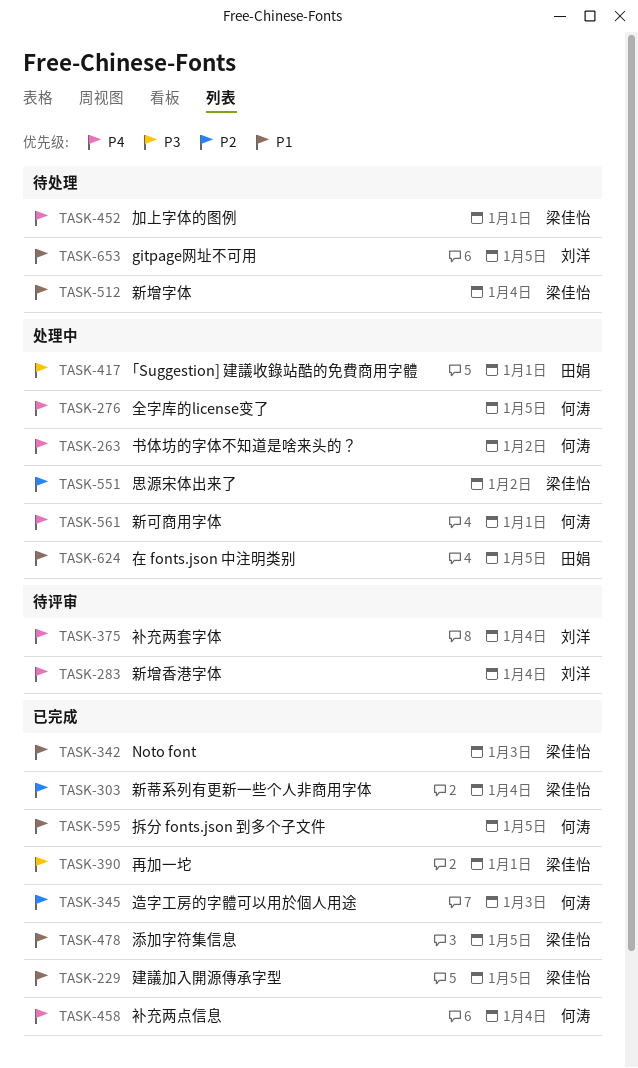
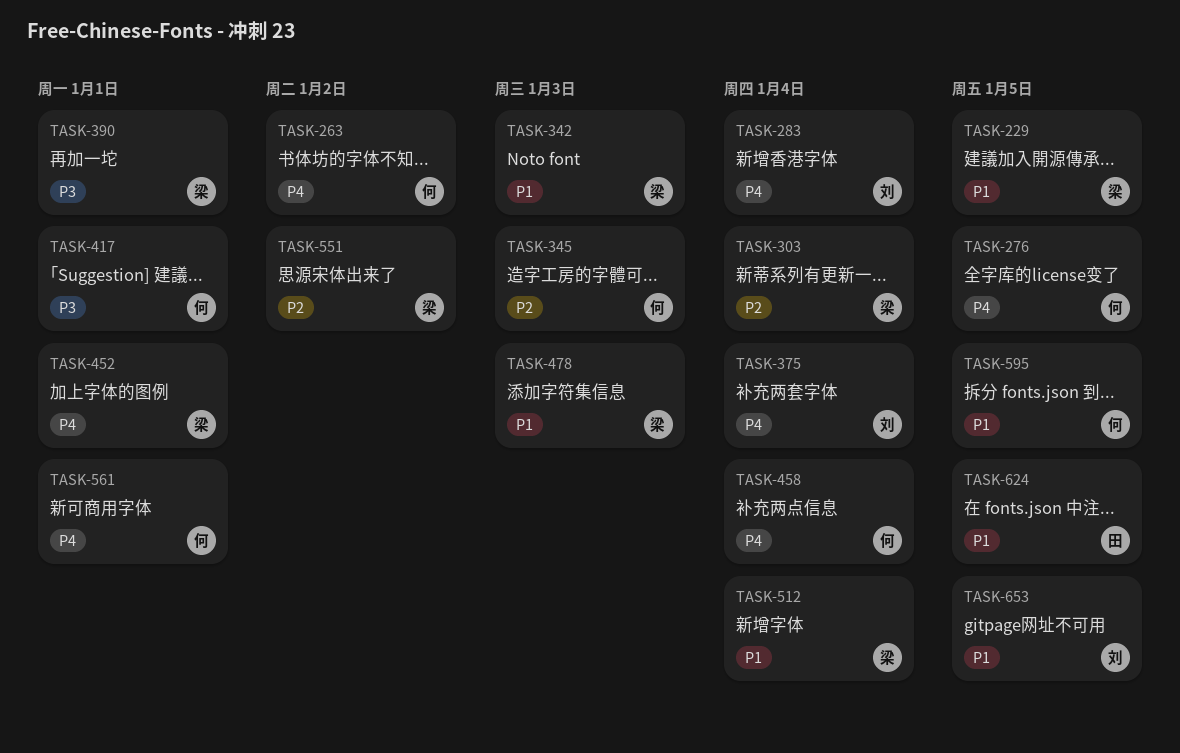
TASK-417, owner: 田娟 -> 何涛
TASK-478, due: Jan 5 -> Jan 3

